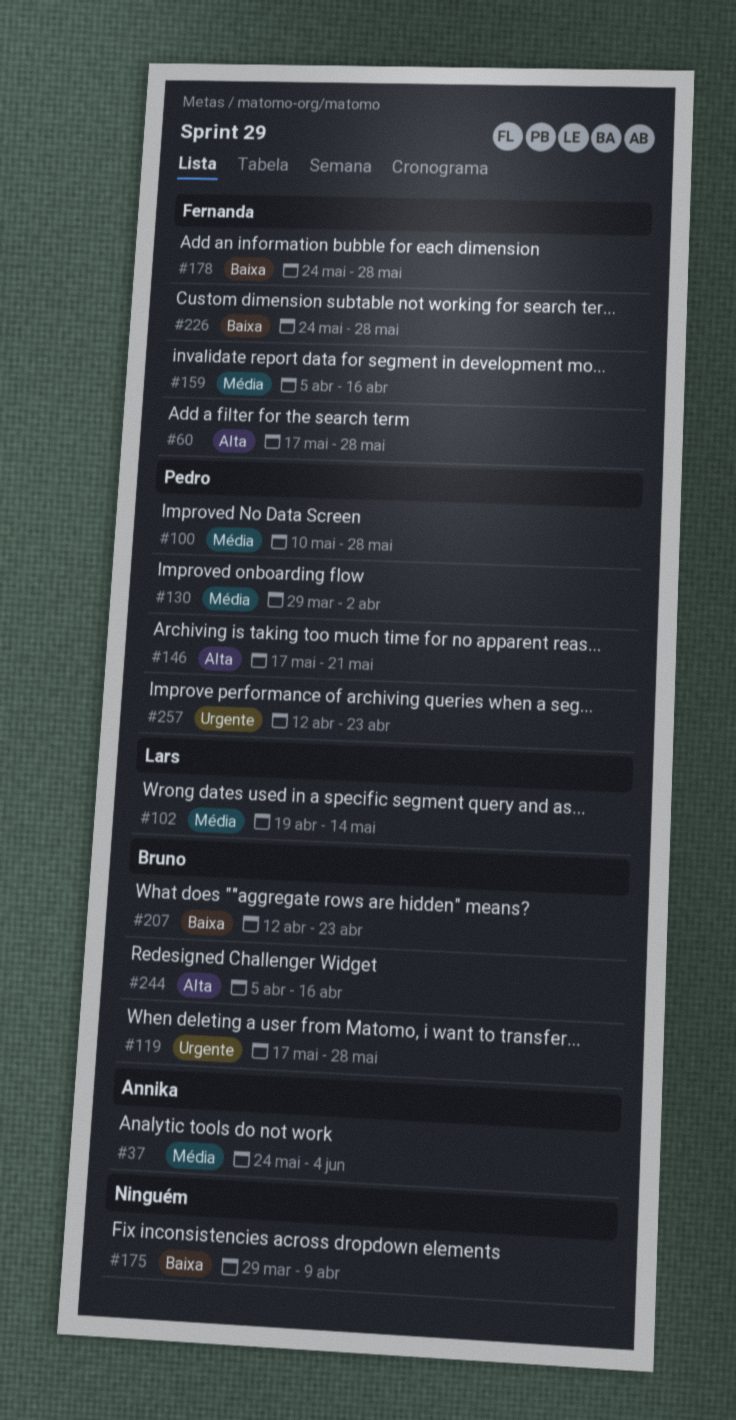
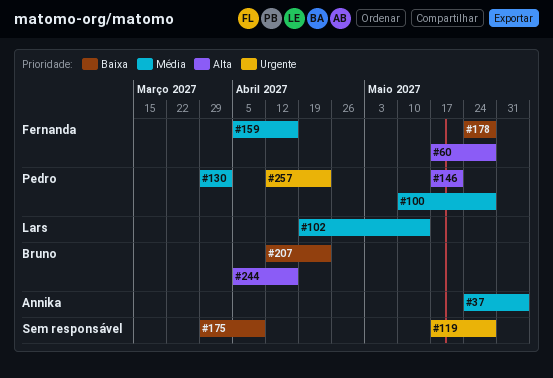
#119, owner: Bruno -> none
#226: present -> none

